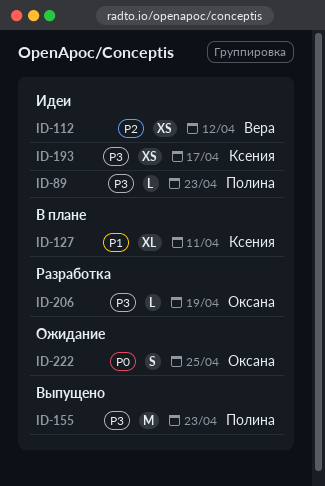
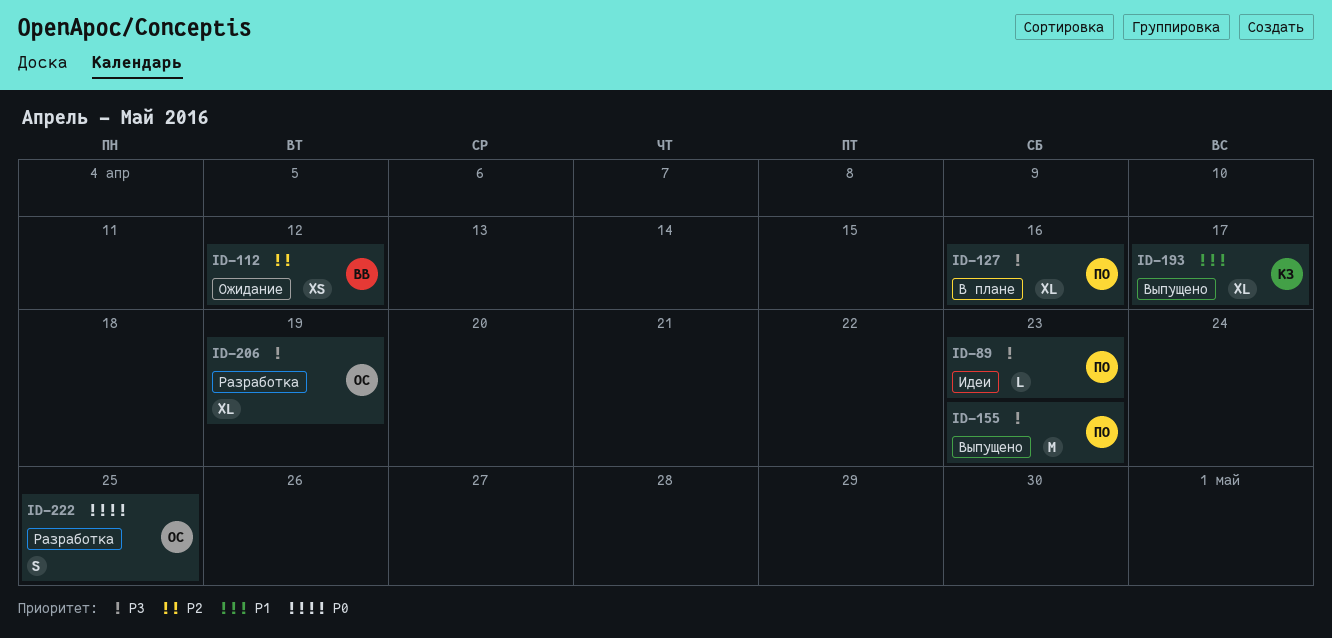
ID-112, status: Идеи -> Ожидание
ID-127, owner: Ксения -> Полина
ID-127, priority: P1 -> P3
ID-127, due: Apr 11 -> Apr 16
ID-193, status: Идеи -> Выпущено
ID-193, priority: P3 -> P1
ID-193, estimate: XS -> XL
ID-206, estimate: L -> XL
ID-222, status: Ожидание -> Разработка

